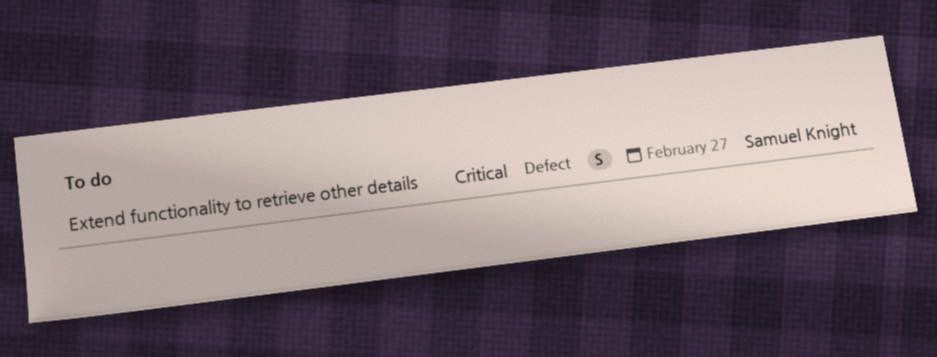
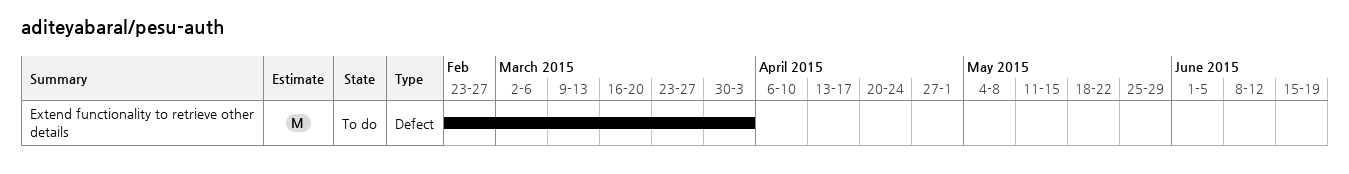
Extend functionality to retrieve other details, estimate: S -> M
Extend functionality to retrieve other details, due: Feb 27 -> Apr 3

